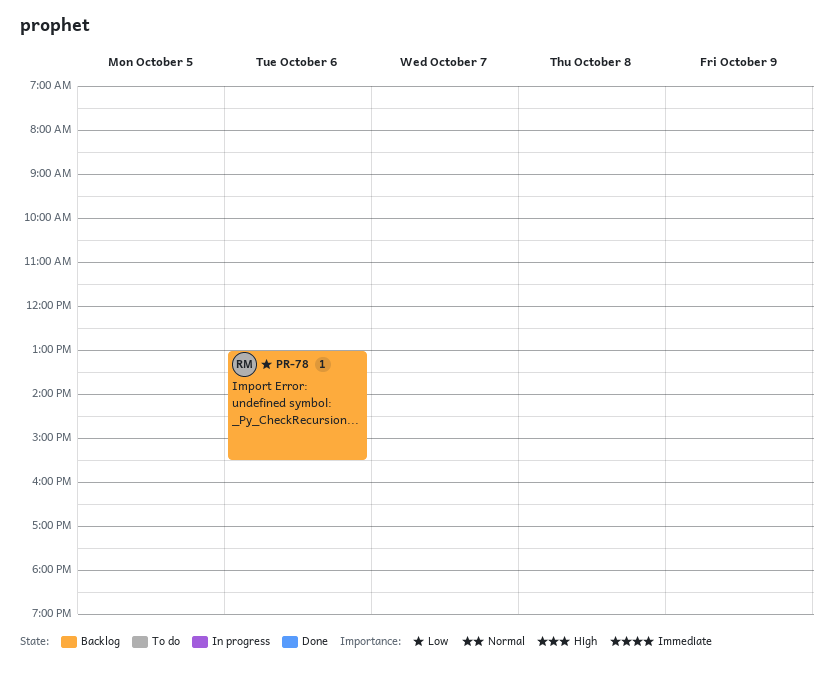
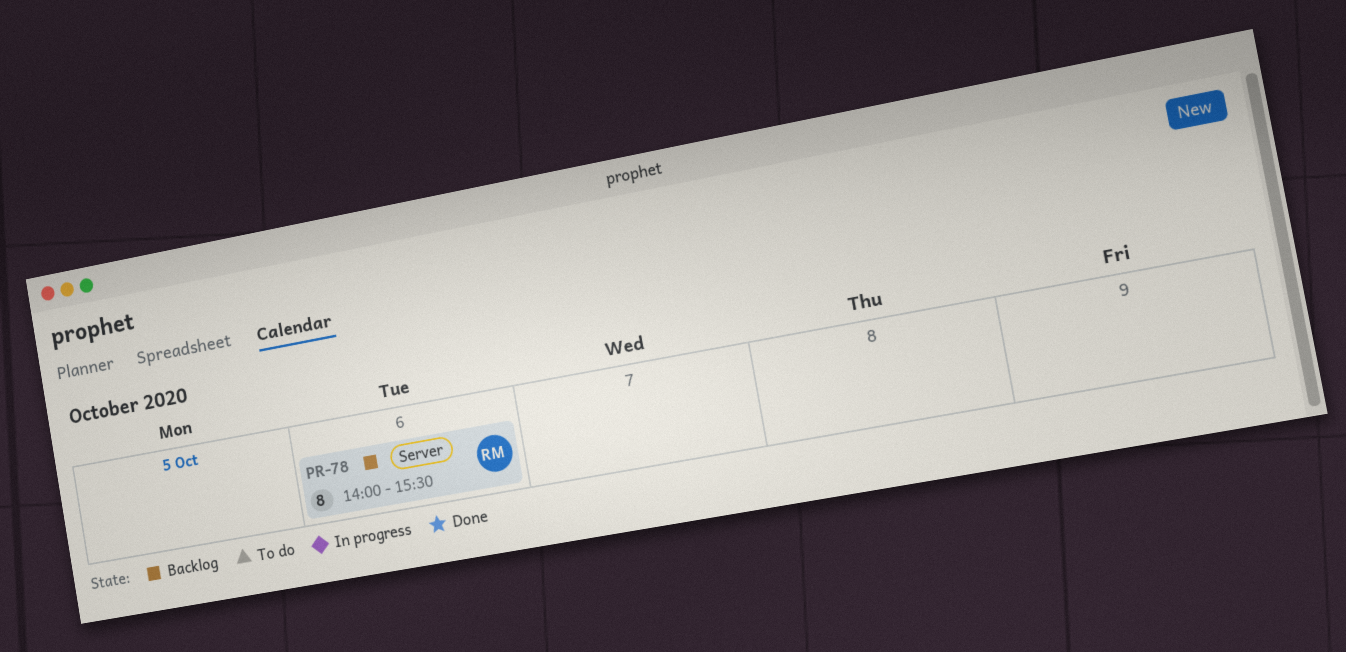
PR-78, estimate: 1 -> 8
PR-78, begins: 13:00 -> 14:00

